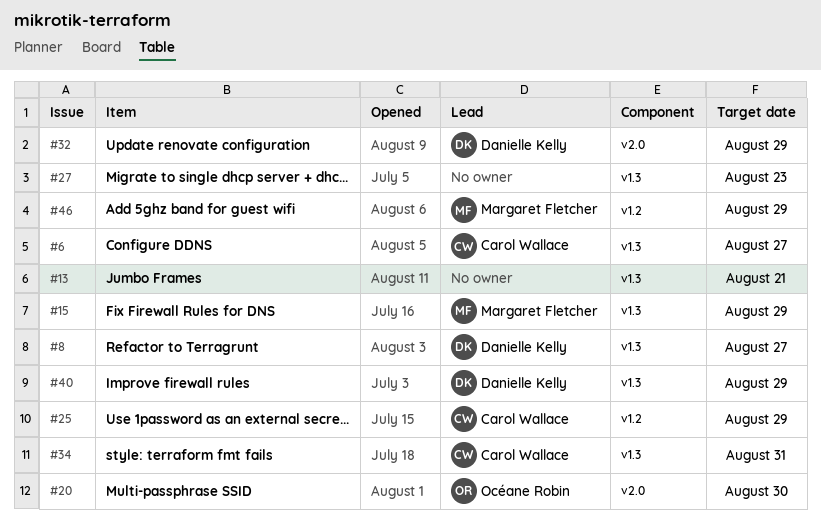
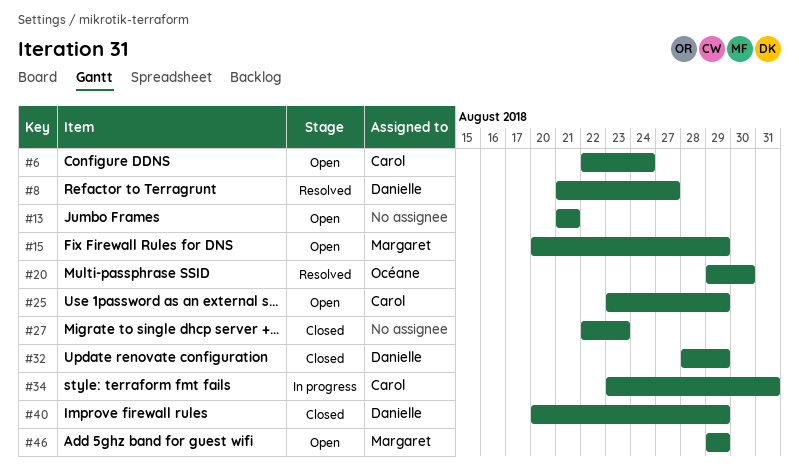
#6, due: Aug 27 -> Aug 24

